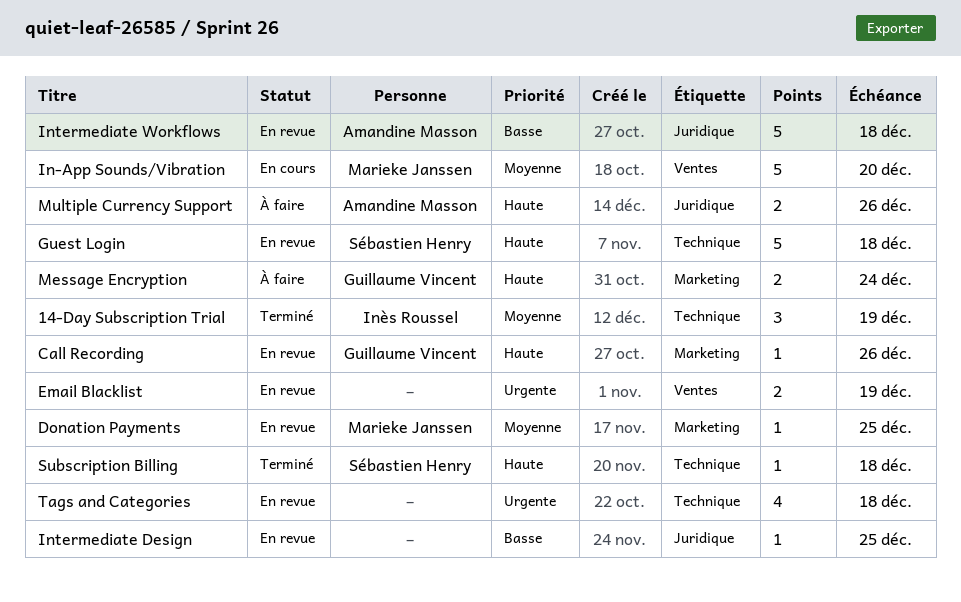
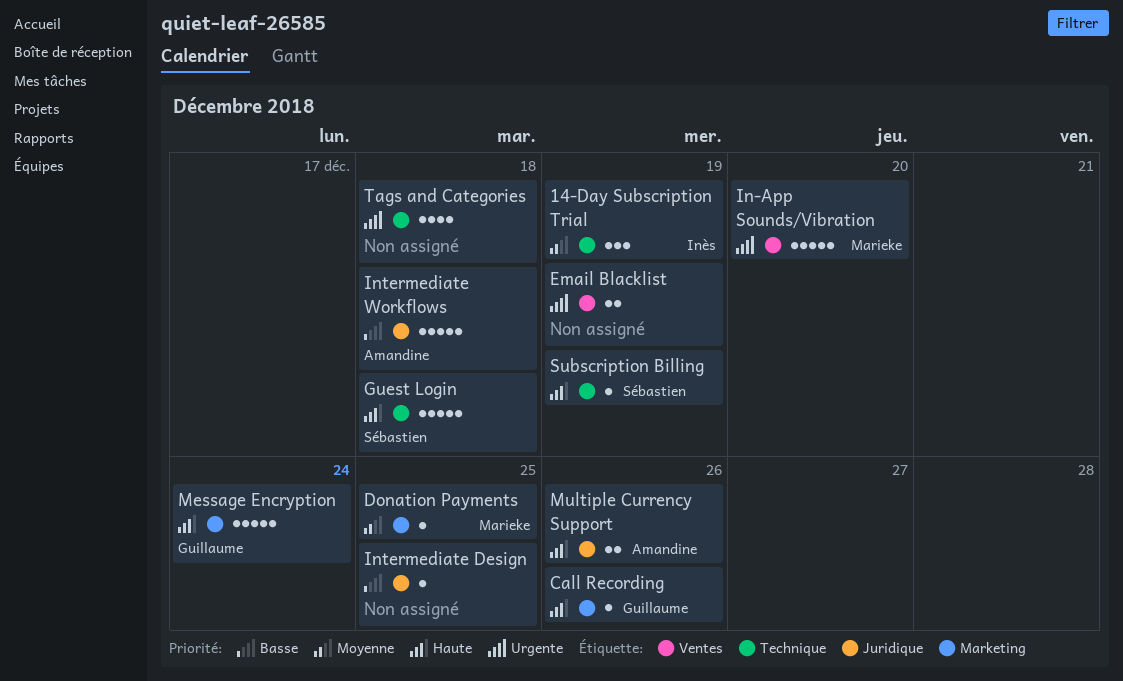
In-App Sounds/Vibration, priority: Moyenne -> Urgente
Message Encryption, estimate: 2 -> 5
Subscription Billing, due: Dec 18 -> Dec 19

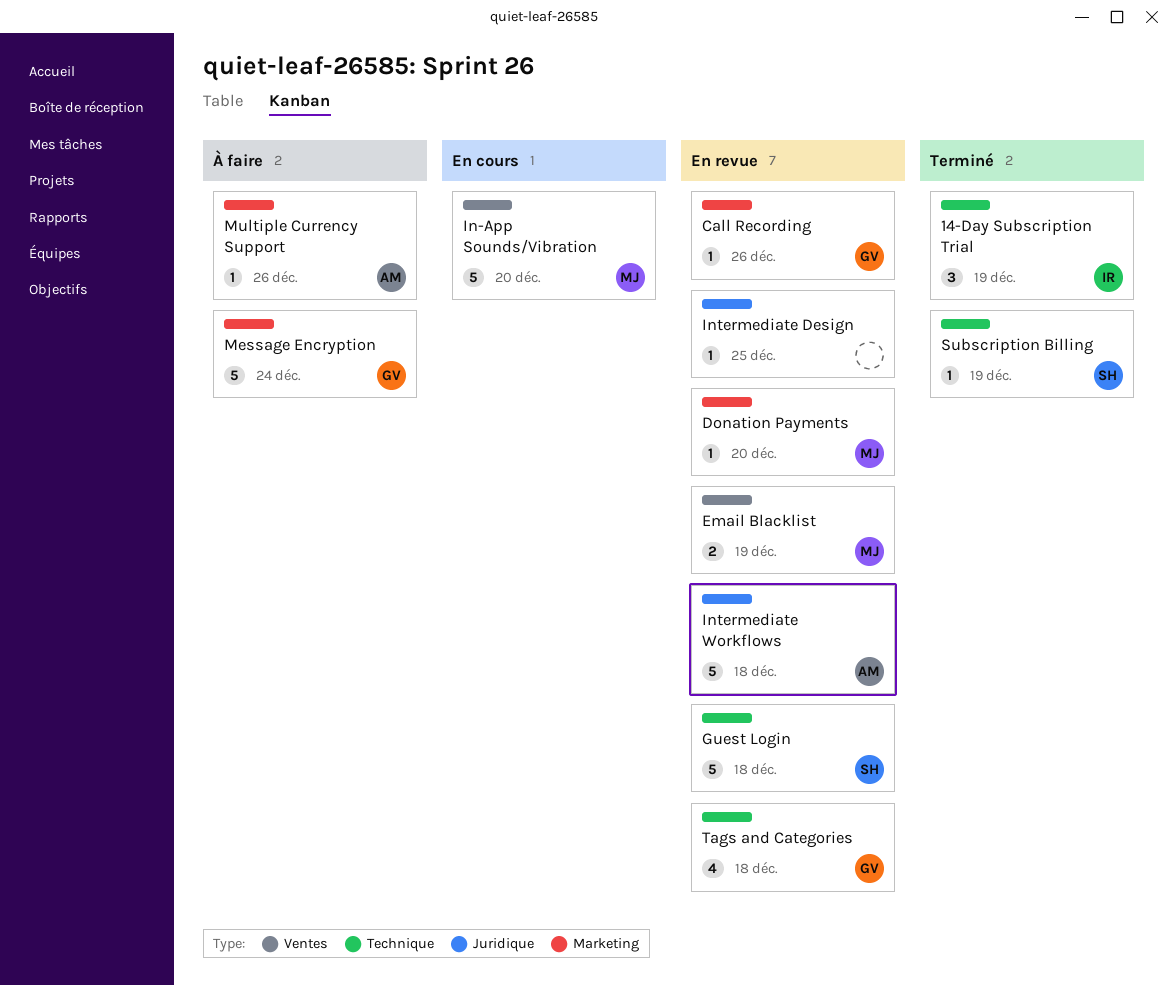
Donation Payments, due: Dec 25 -> Dec 20
Email Blacklist, owner: none -> Marieke
Multiple Currency Support, label: Juridique -> Marketing
Multiple Currency Support, estimate: 2 -> 1
Tags and Categories, owner: none -> Guillaume

